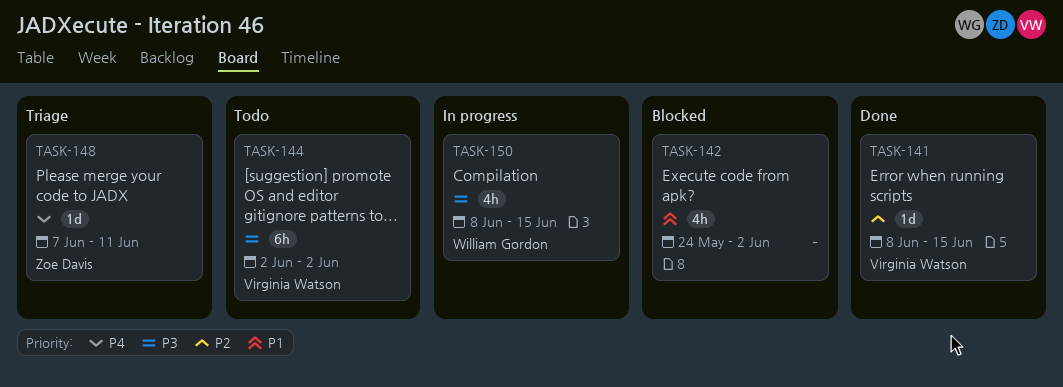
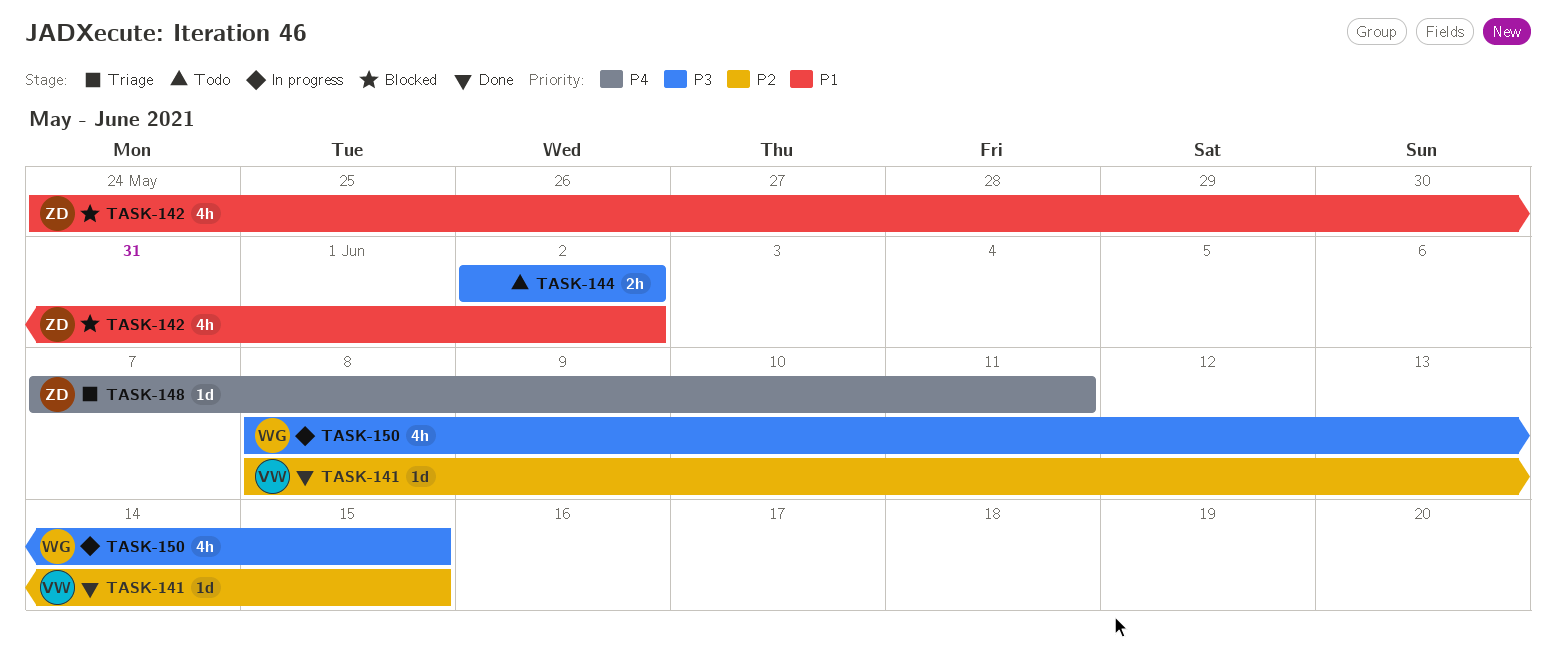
TASK-142, owner: none -> Zoe Davis
TASK-144, owner: Virginia Watson -> none
TASK-144, estimate: 6h -> 2h

